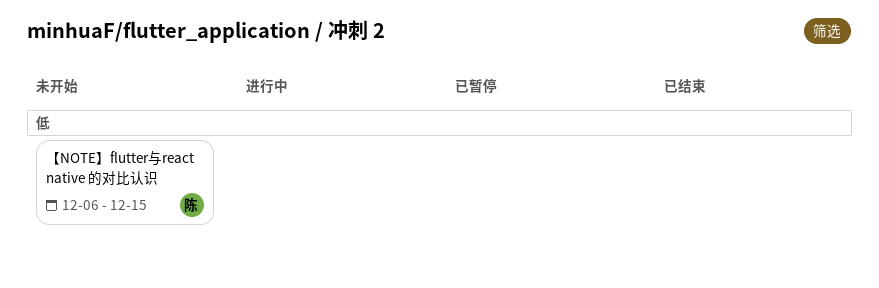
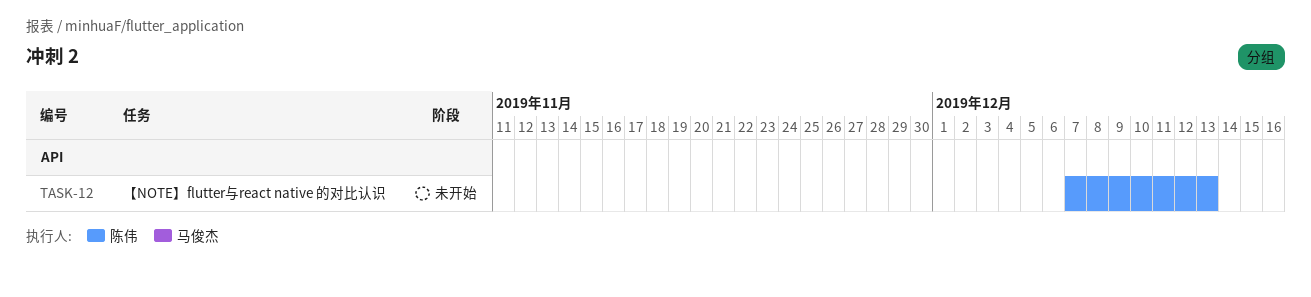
【NOTE】flutter与react native 的对比认识, start: Dec 6 -> Dec 7
【NOTE】flutter与react native 的对比认识, due: Dec 15 -> Dec 13

